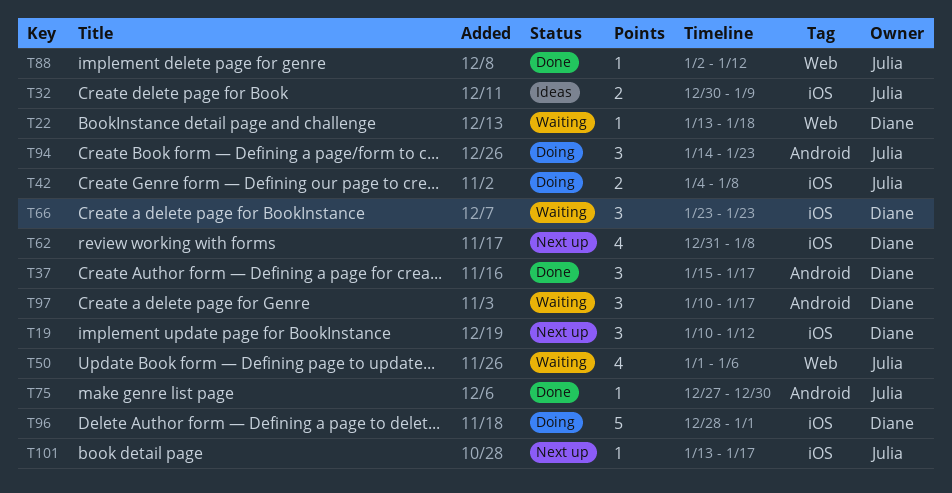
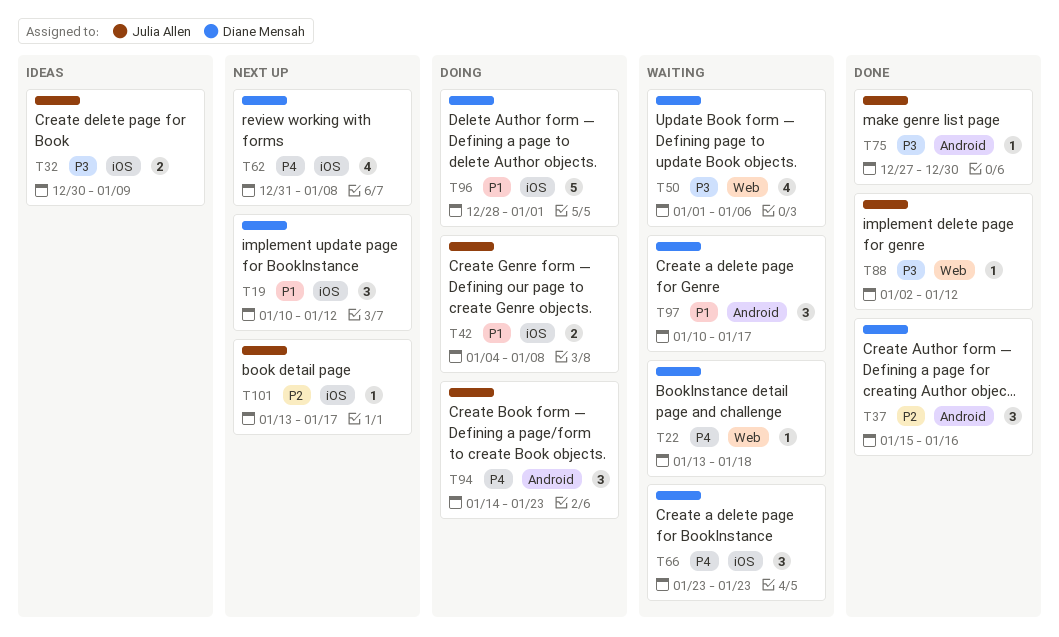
T37, due: Jan 17 -> Jan 16
T50, owner: Julia Allen -> Diane Mensah

